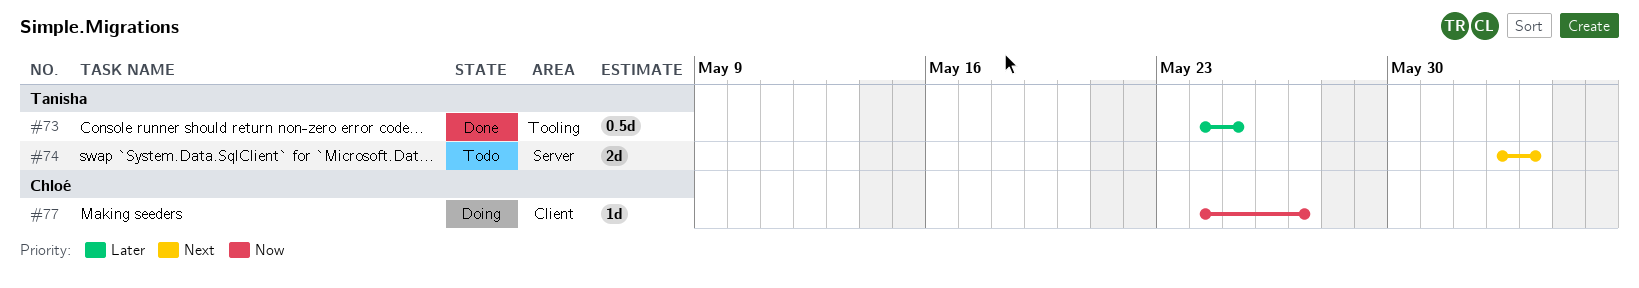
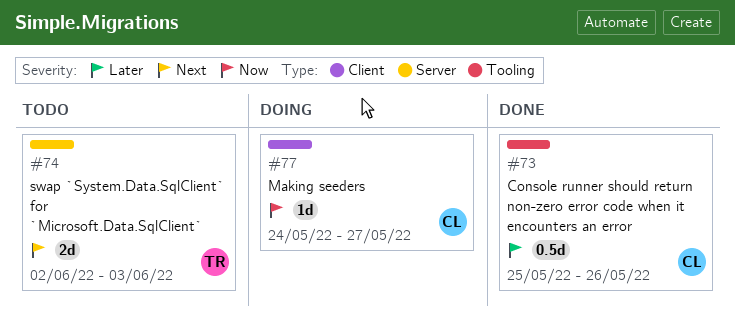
#73, owner: Tanisha -> Chloé
#73, start: May 24 -> May 25
#73, due: May 25 -> May 26

